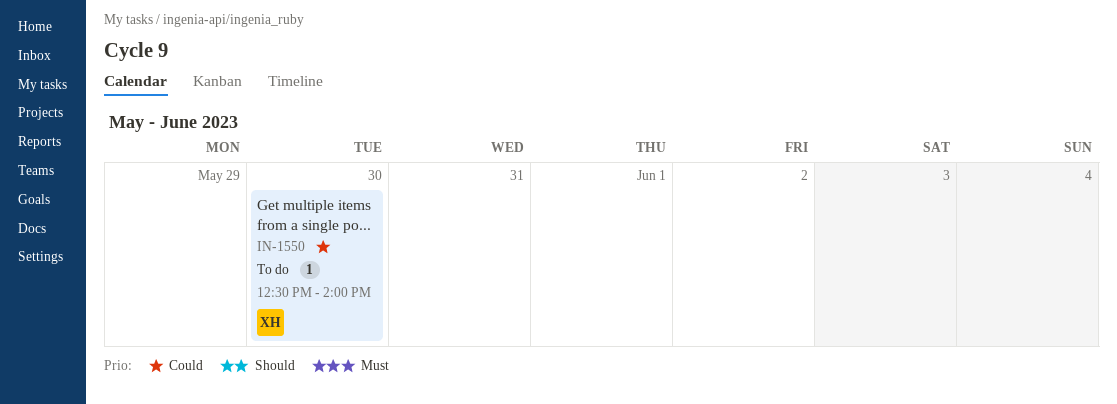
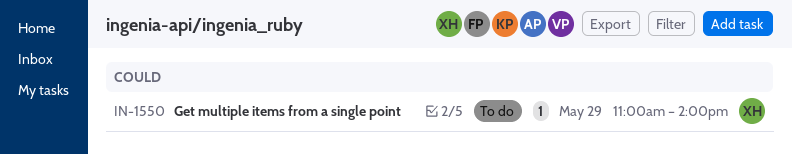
IN-1550, day: May 30 -> May 29
IN-1550, begins: 12:30 -> 11:00

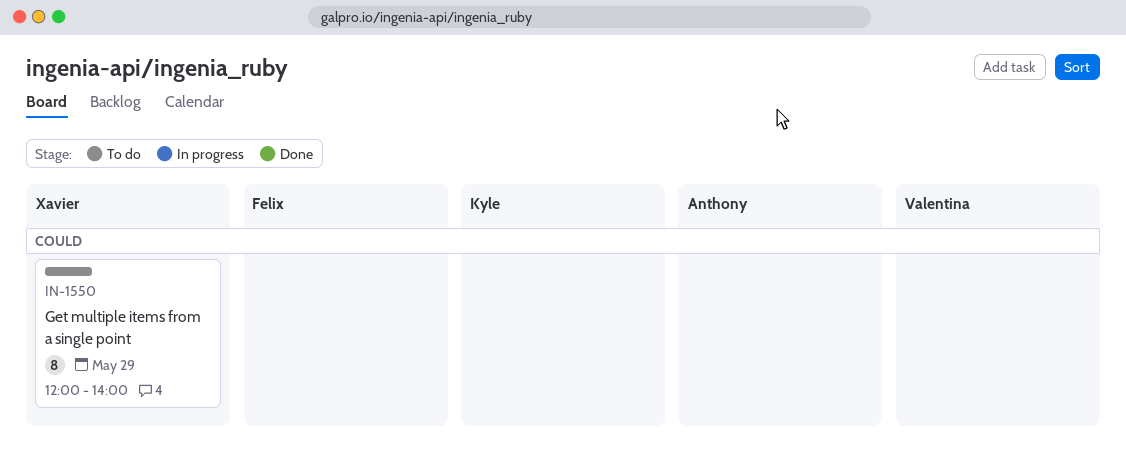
IN-1550, estimate: 1 -> 8
IN-1550, begins: 11:00 -> 12:00

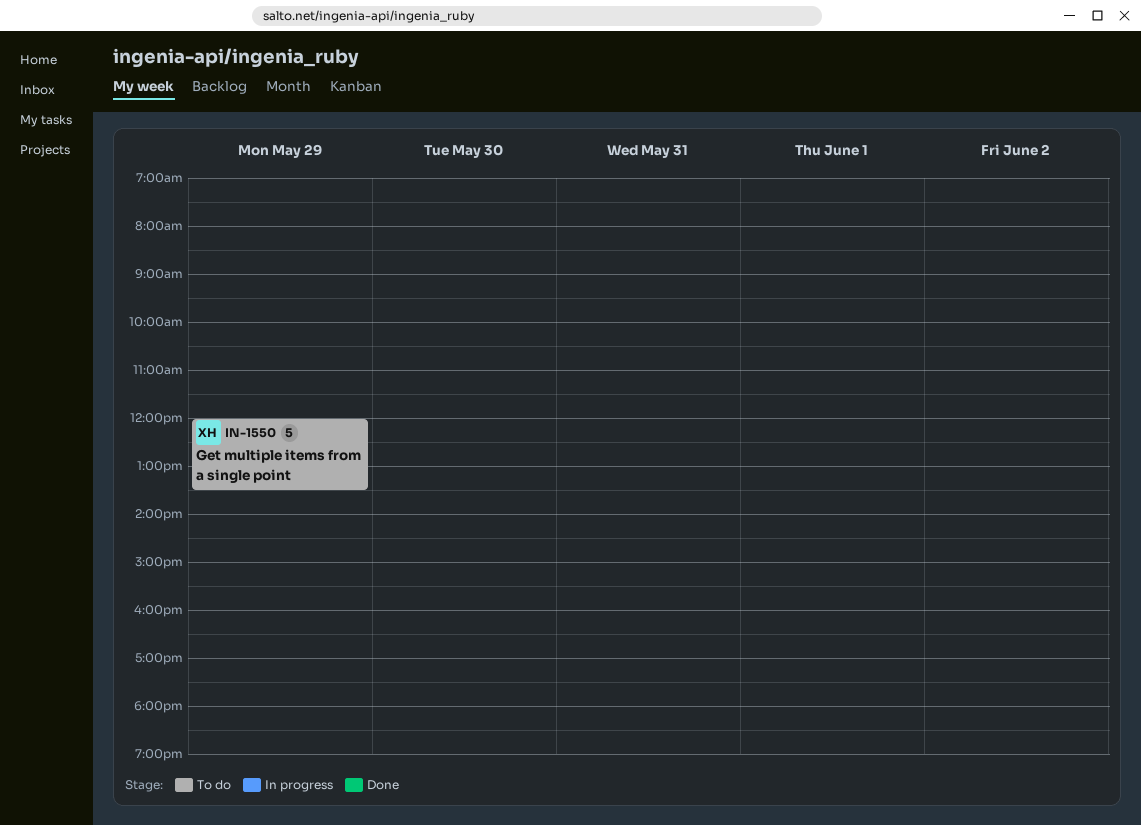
IN-1550, estimate: 8 -> 5
IN-1550, ends: 14:00 -> 13:30

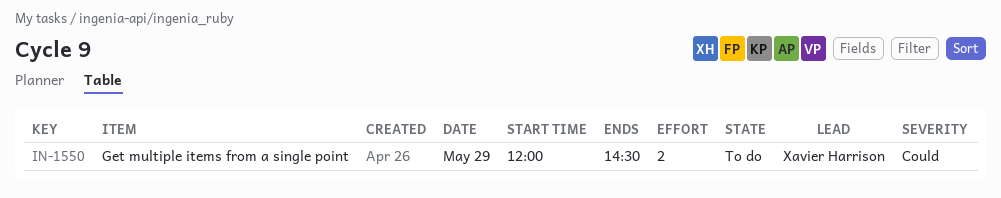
IN-1550, estimate: 5 -> 2
IN-1550, ends: 13:30 -> 14:30

